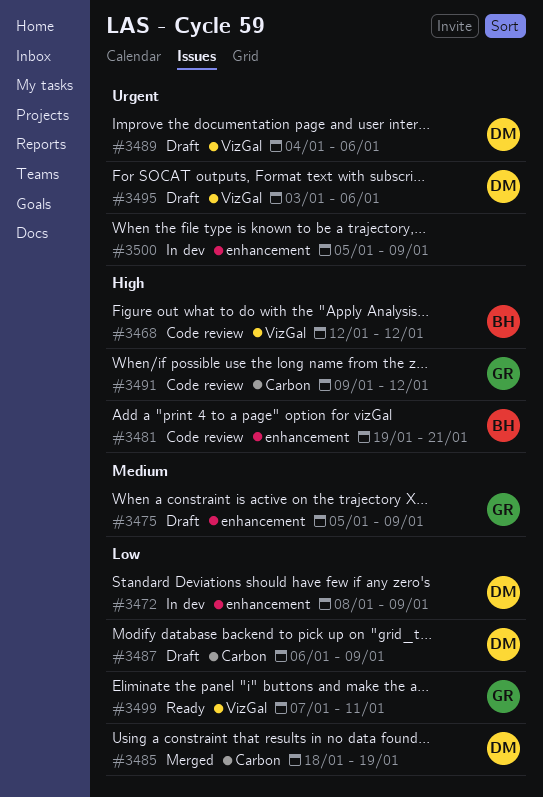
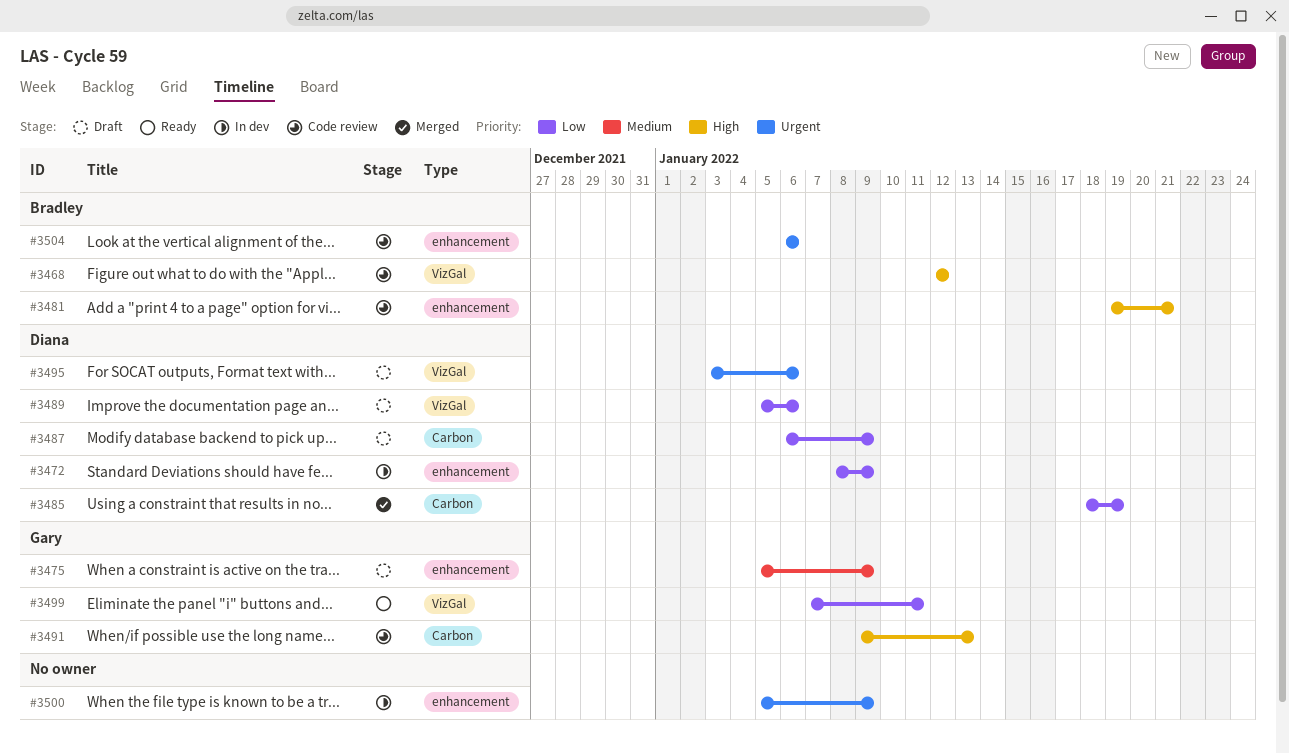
#3489, priority: Urgent -> Low
#3489, start: Jan 4 -> Jan 5
#3491, due: Jan 12 -> Jan 13
#3504: none -> present

